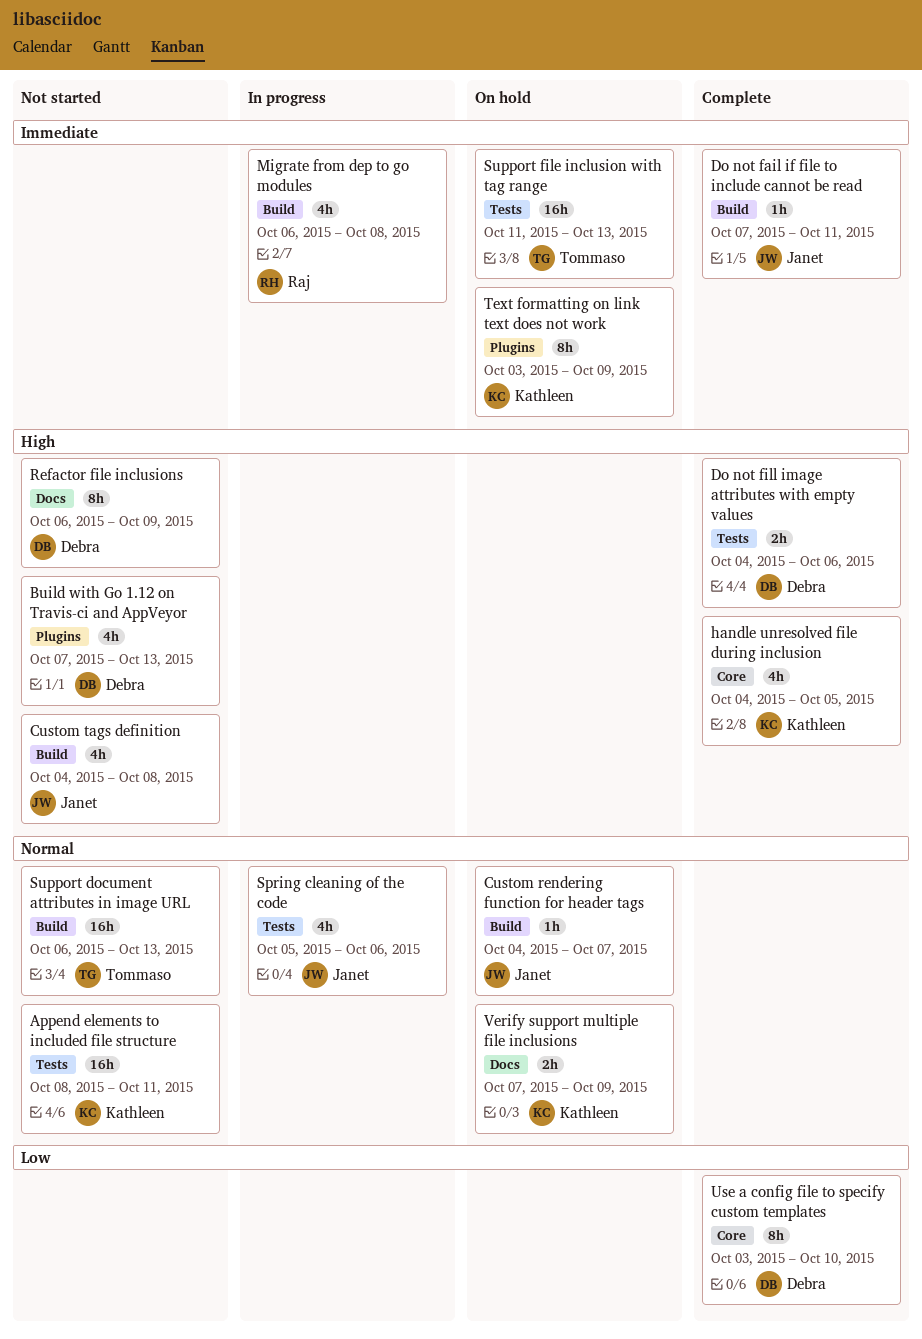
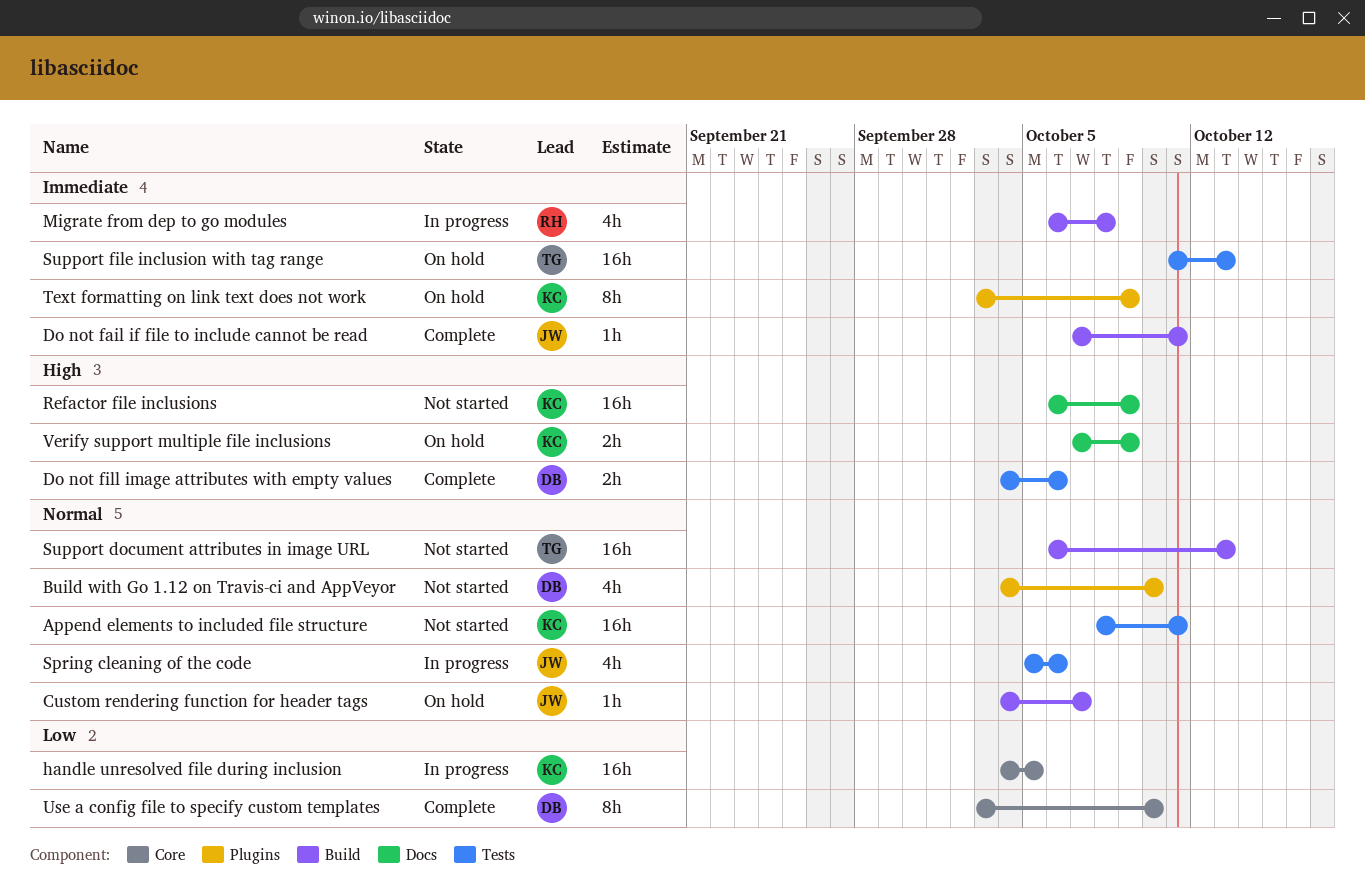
Build with Go 1.12 on Travis-ci and AppVeyor, priority: High -> Normal
Build with Go 1.12 on Travis-ci and AppVeyor, start: Oct 7 -> Oct 4
Build with Go 1.12 on Travis-ci and AppVeyor, due: Oct 13 -> Oct 10
Custom tags definition: present -> none
handle unresolved file during inclusion, status: Complete -> In progress
handle unresolved file during inclusion, priority: High -> Low
handle unresolved file during inclusion, estimate: 4h -> 16h
Refactor file inclusions, owner: Debra -> Kathleen
Refactor file inclusions, estimate: 8h -> 16h
Verify support multiple file inclusions, priority: Normal -> High

